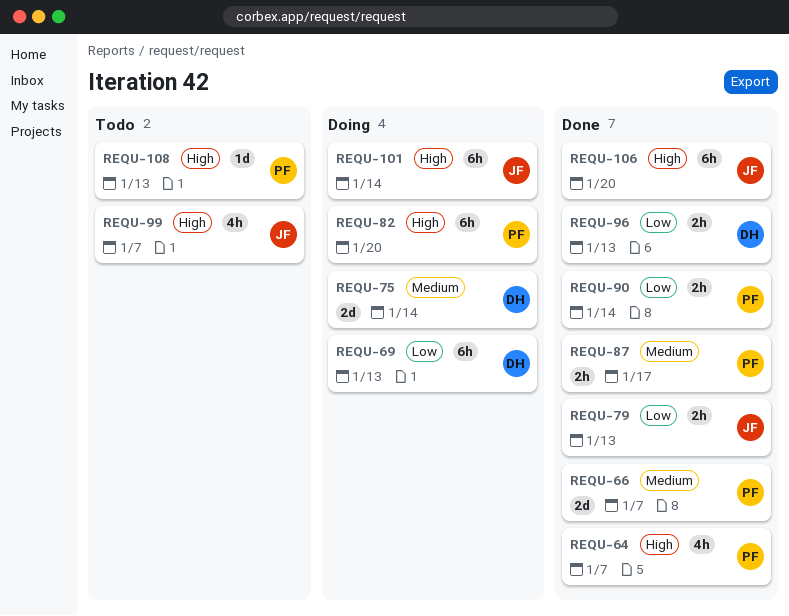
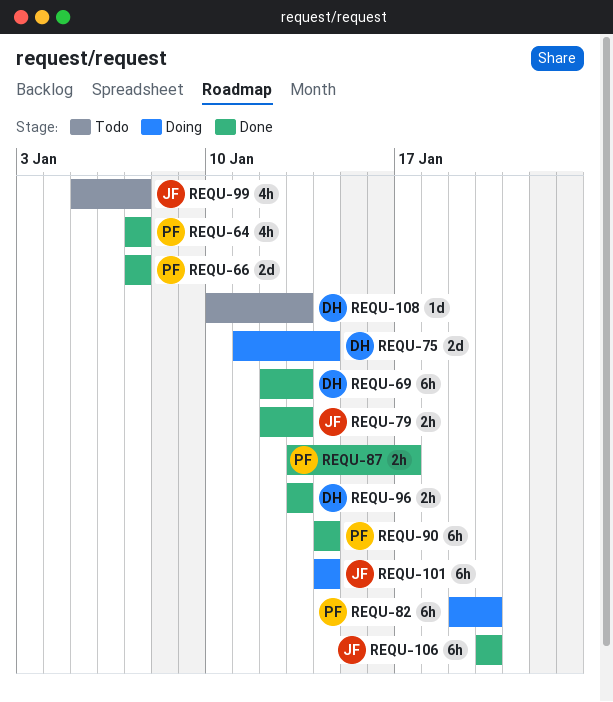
REQU-69, status: Doing -> Done
REQU-90, estimate: 2h -> 6h
REQU-108, owner: PF -> DH

